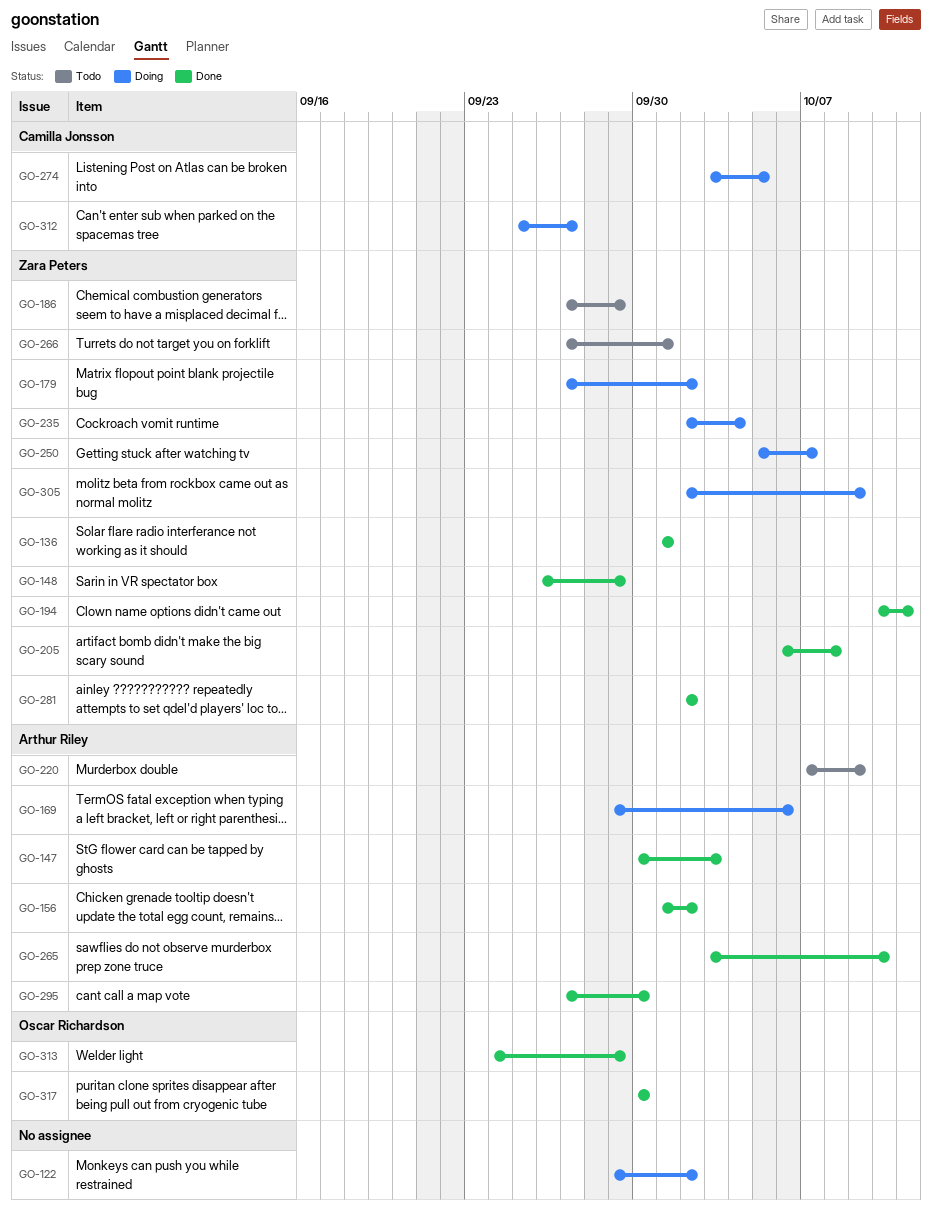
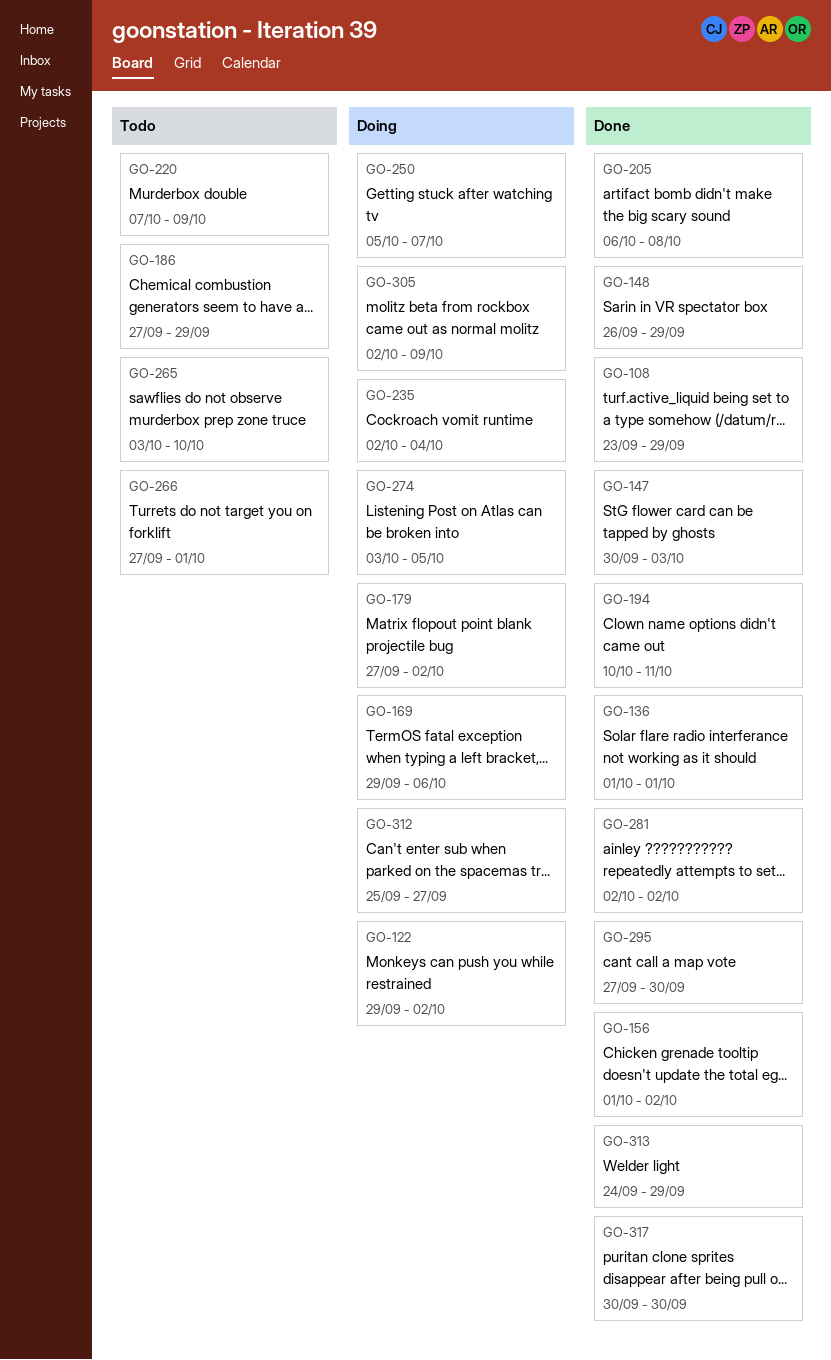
GO-108: none -> present
GO-265, status: Done -> Todo

